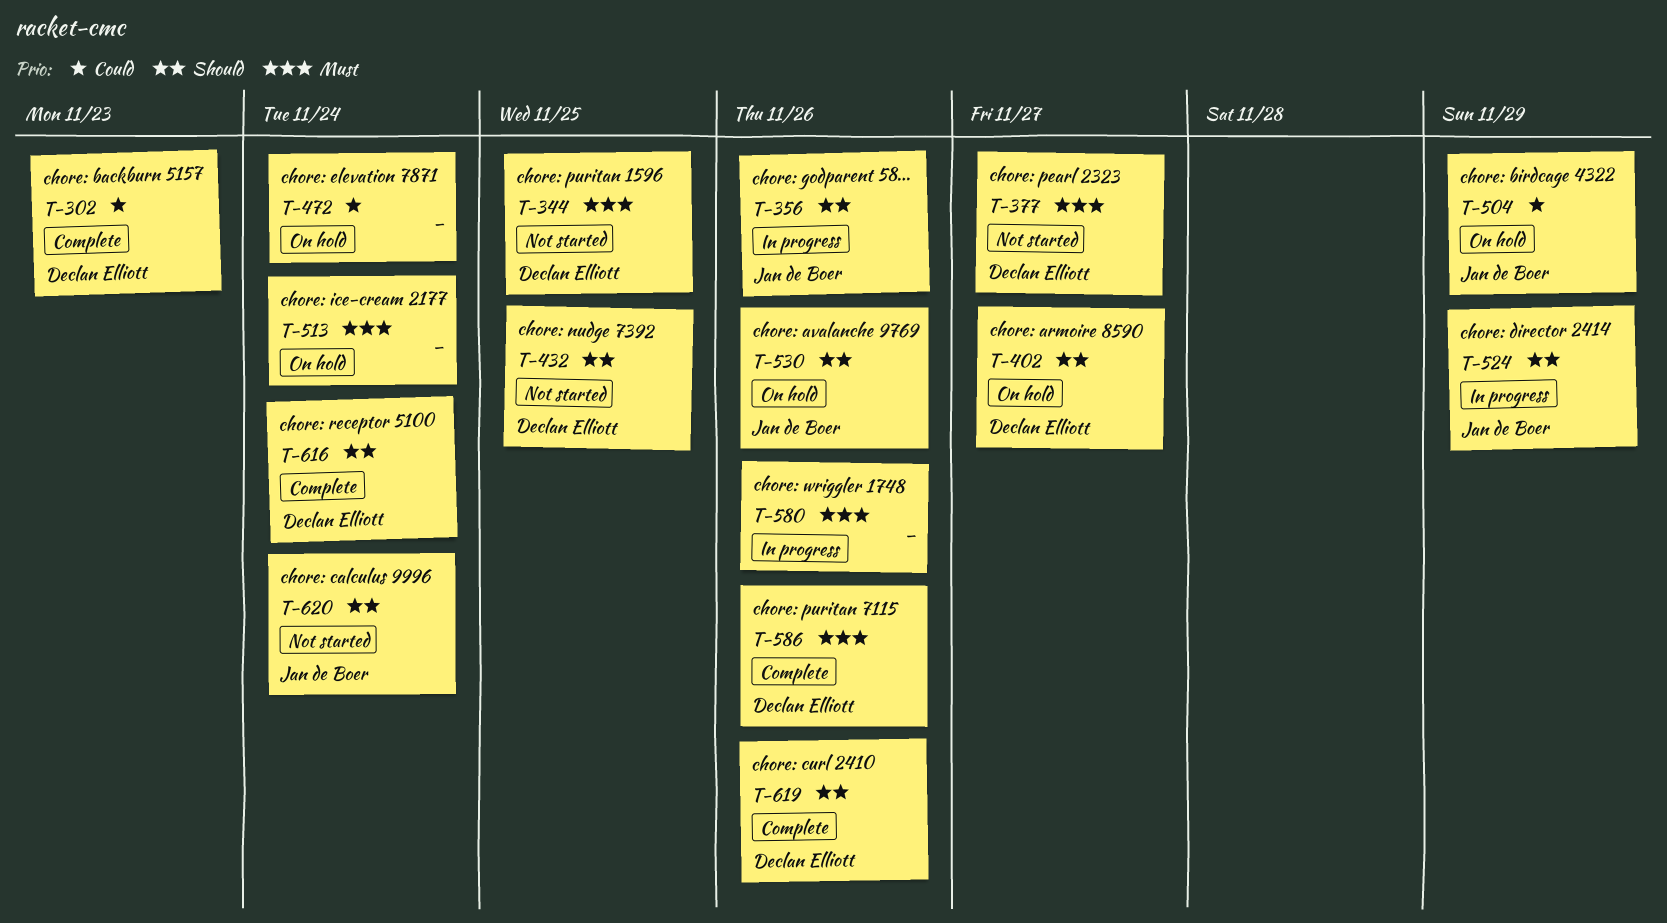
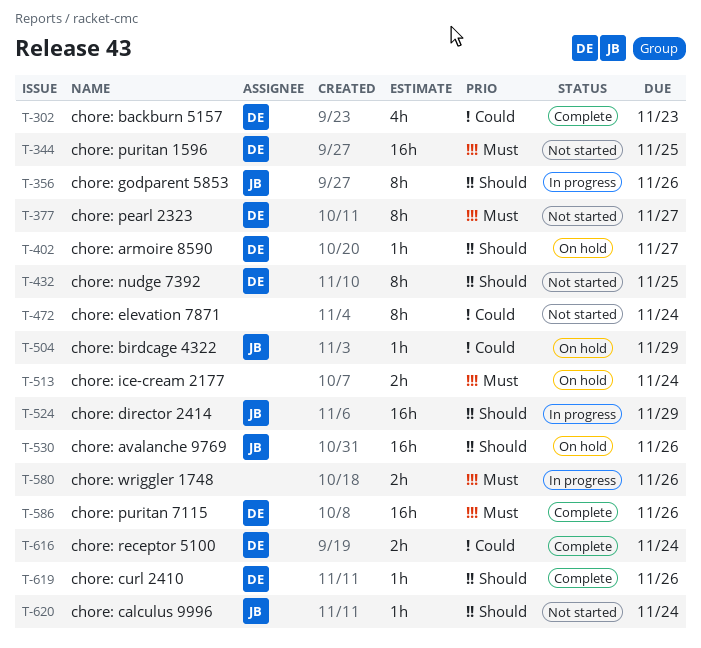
T-472, status: On hold -> Not started
T-616, priority: Should -> Could

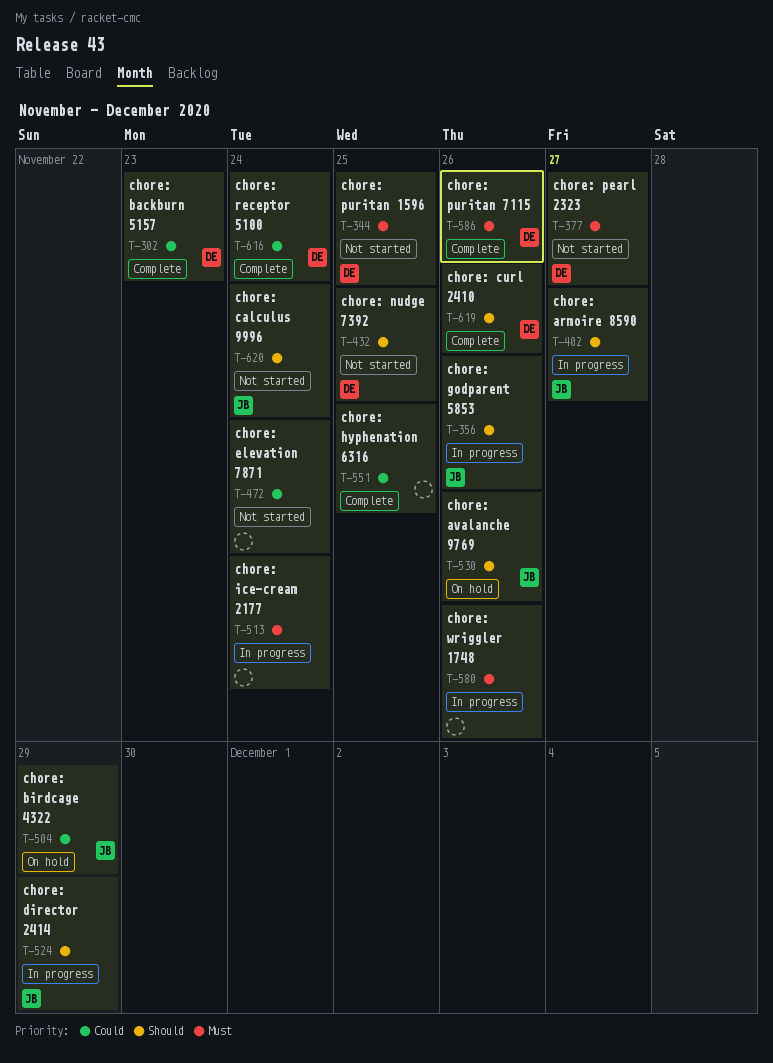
T-402, status: On hold -> In progress
T-402, owner: DE -> JB
T-513, status: On hold -> In progress
T-551: none -> present

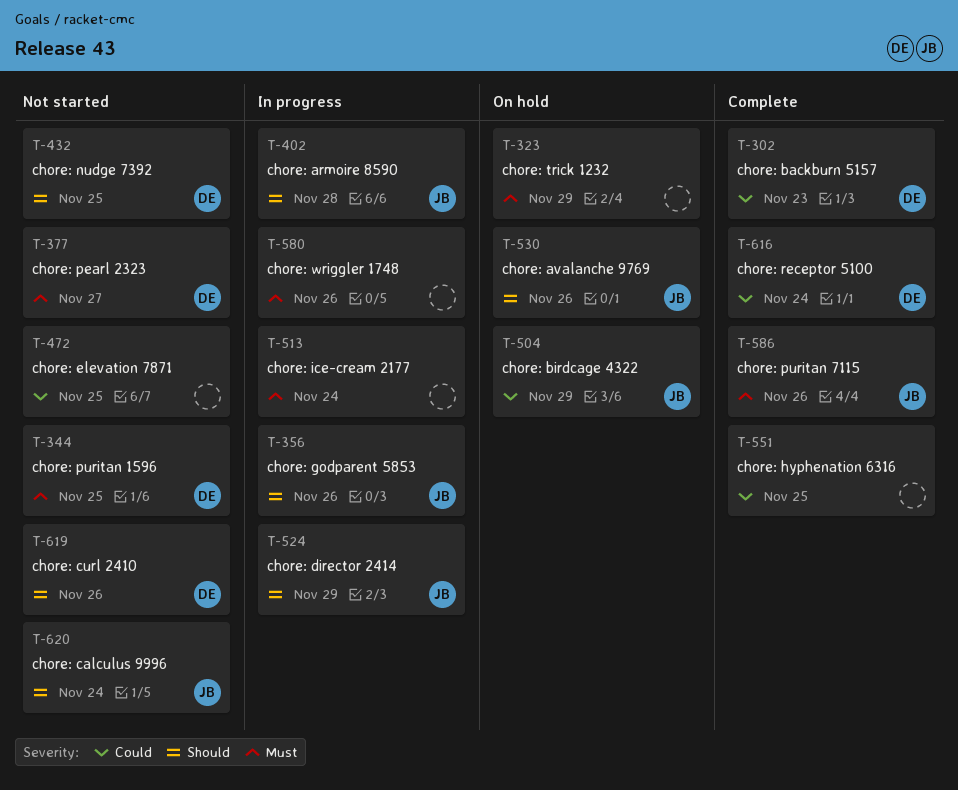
T-323: none -> present
T-402, due: Nov 27 -> Nov 28
T-472, due: Nov 24 -> Nov 25
T-586, owner: DE -> JB
T-619, status: Complete -> Not started

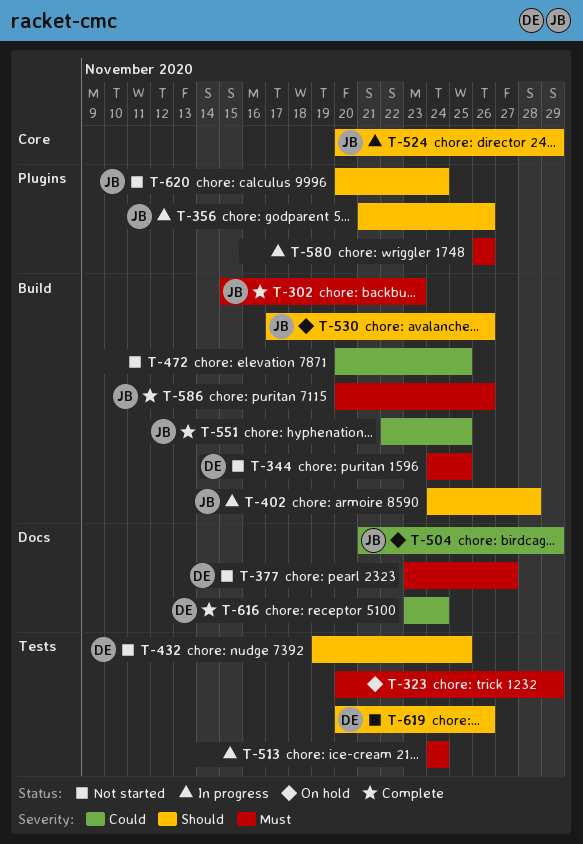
T-302, owner: DE -> JB
T-302, priority: Could -> Must
T-551, owner: none -> JB

